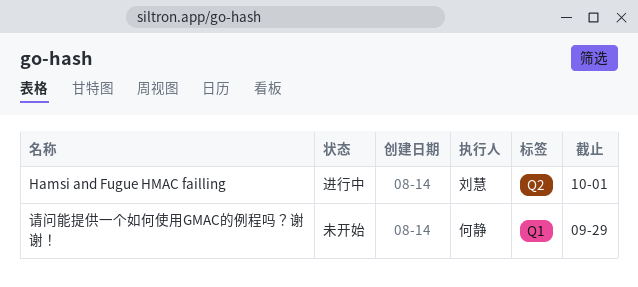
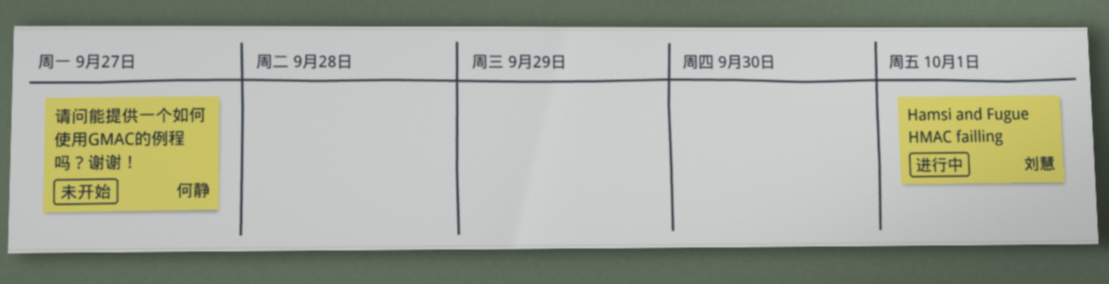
请问能提供一个如何使用GMAC的例程吗？谢谢！, due: Sep 29 -> Sep 27

